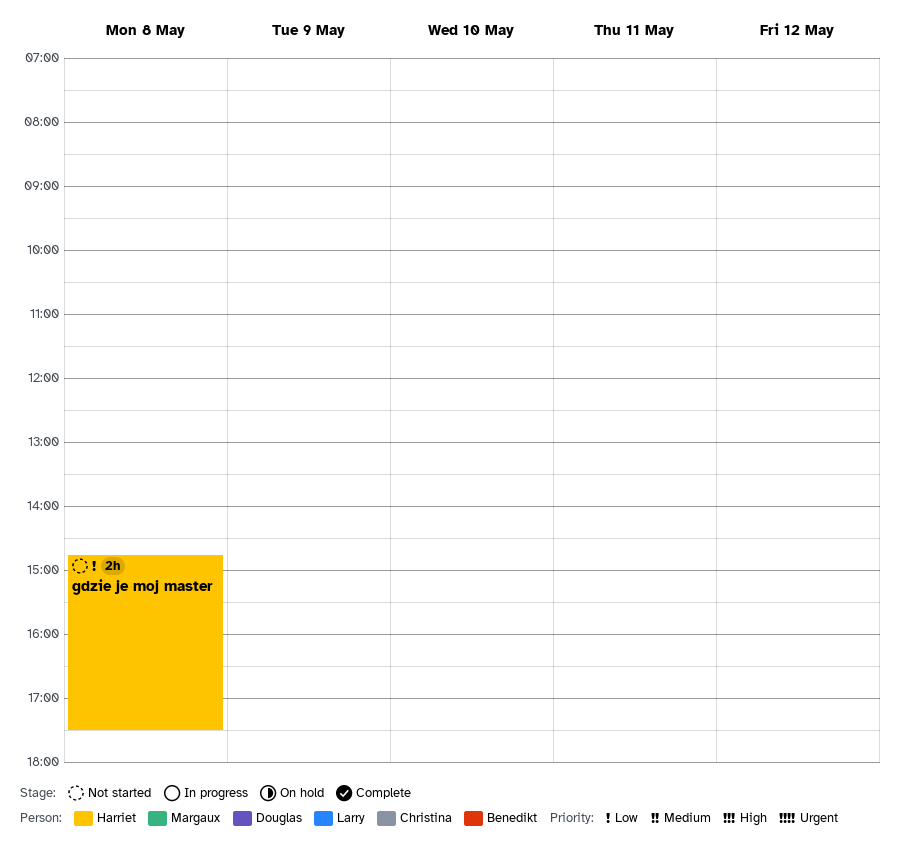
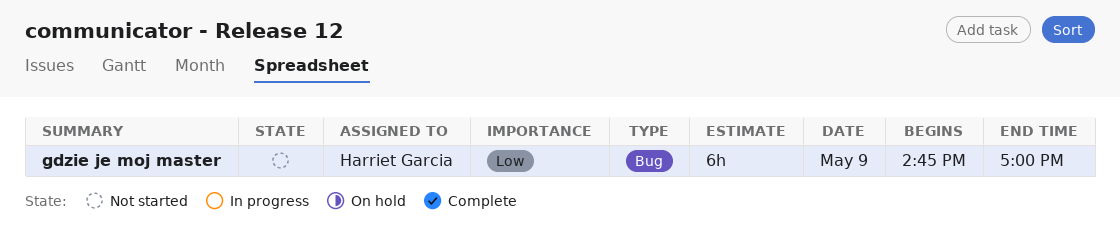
gdzie je moj master, estimate: 2h -> 6h
gdzie je moj master, day: May 8 -> May 9
gdzie je moj master, ends: 17:30 -> 17:00

